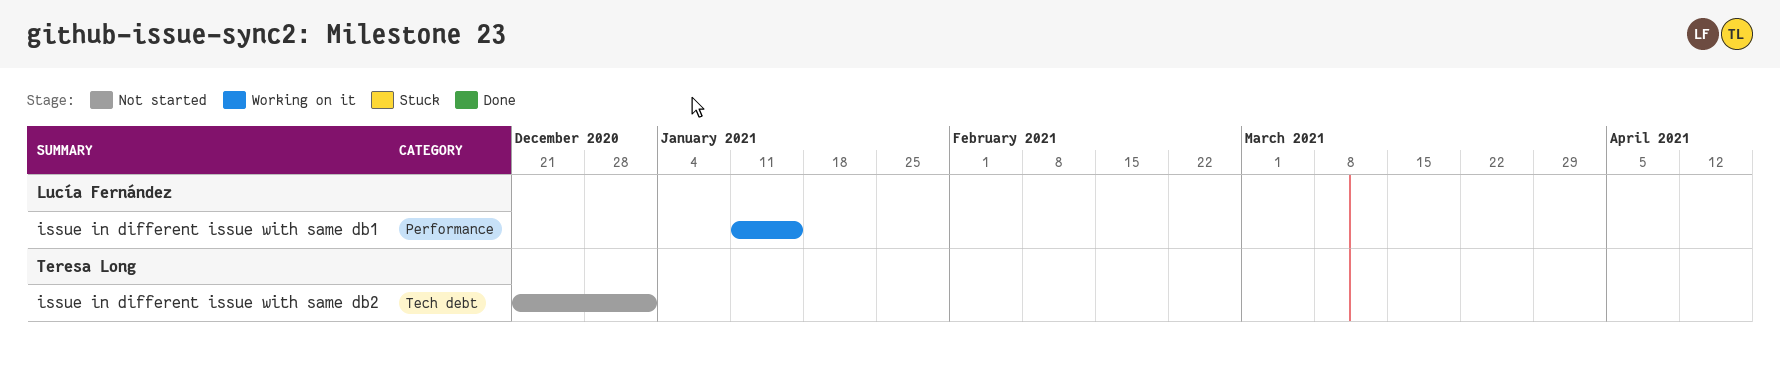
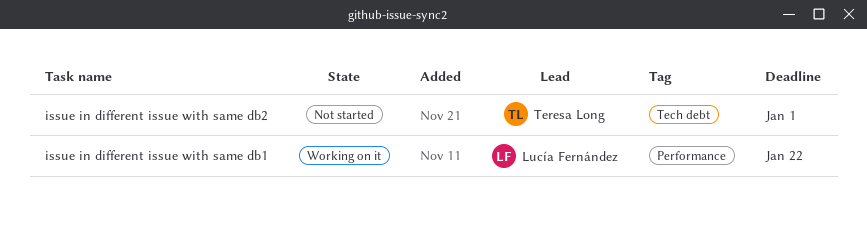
issue in different issue with same db1, due: Jan 15 -> Jan 22

